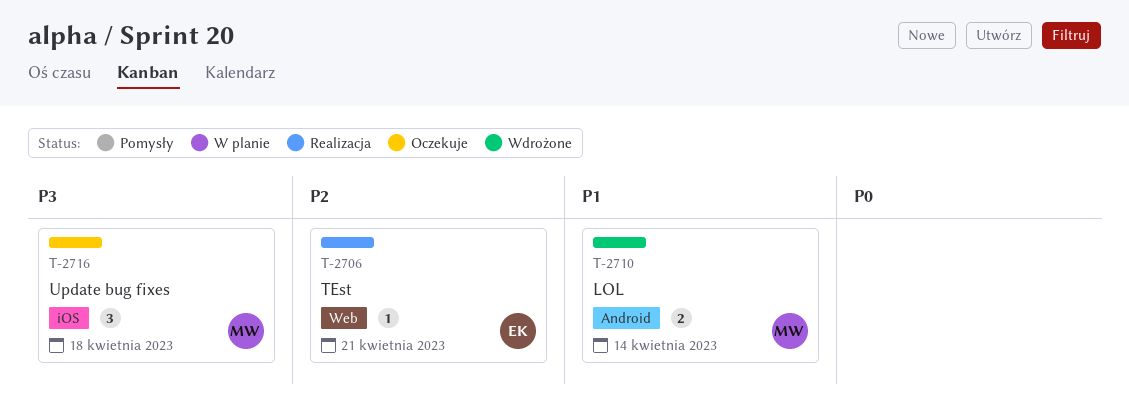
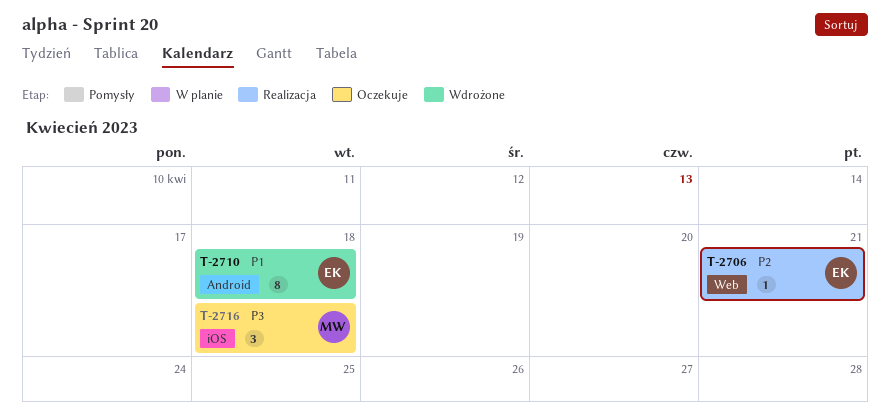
T-2710, owner: MW -> EK
T-2710, estimate: 2 -> 8
T-2710, due: Apr 14 -> Apr 18

